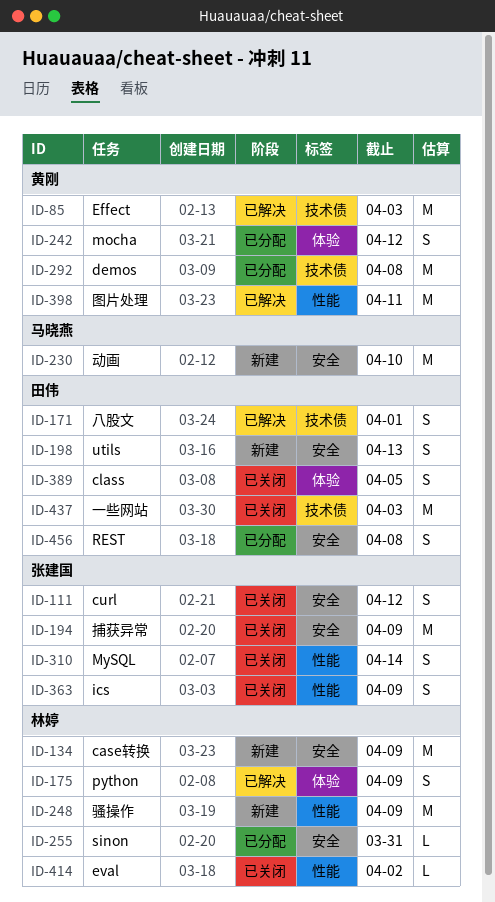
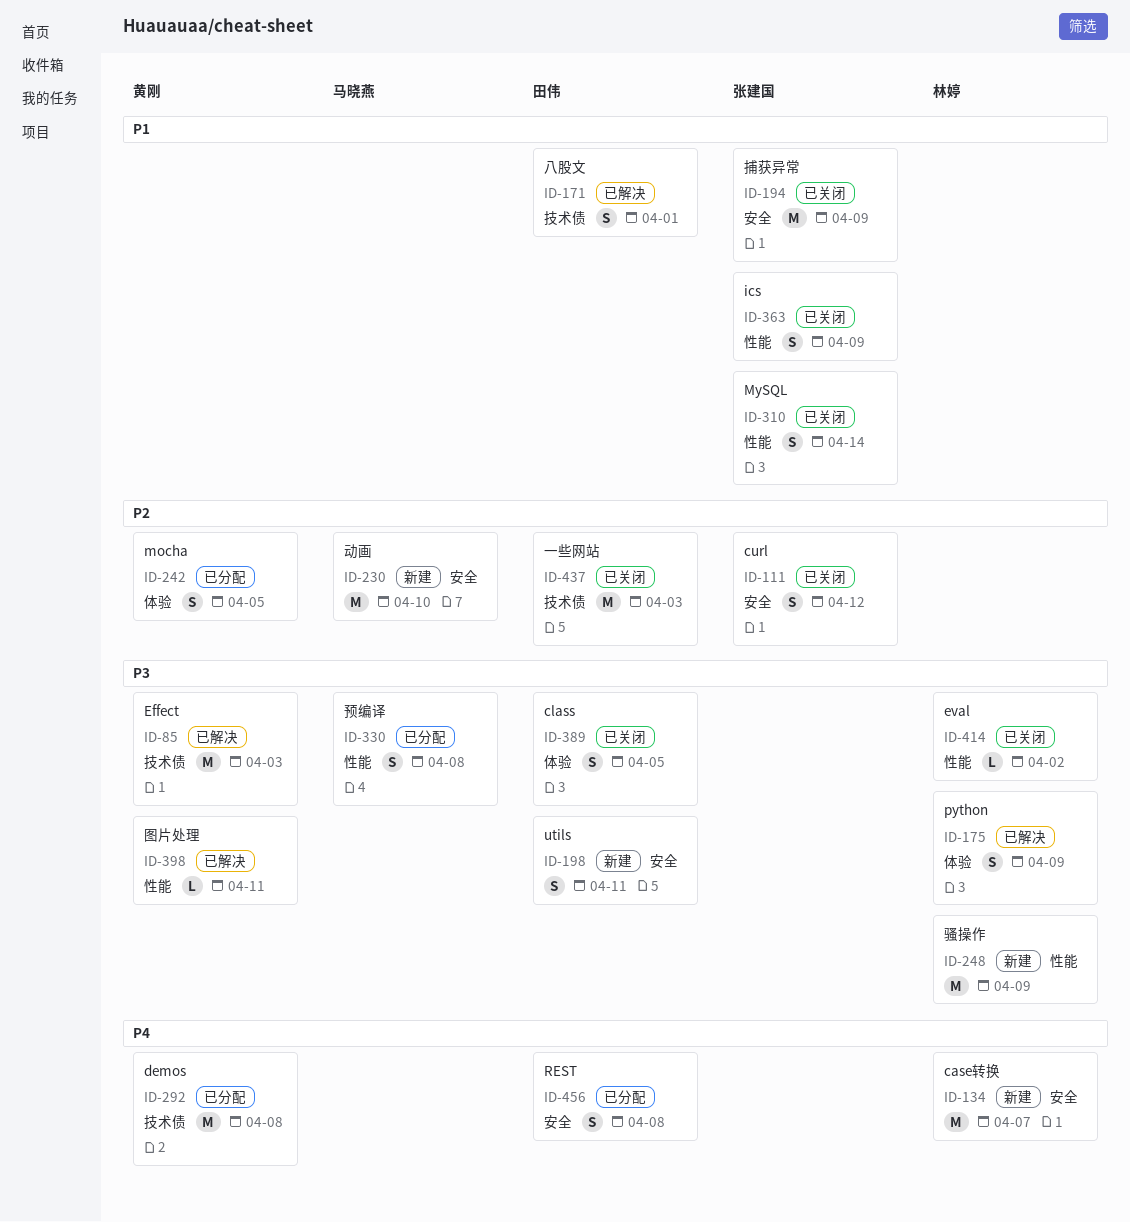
ID-134, due: Apr 9 -> Apr 7
ID-198, due: Apr 13 -> Apr 11
ID-242, due: Apr 12 -> Apr 5
ID-255: present -> none
ID-330: none -> present
ID-398, estimate: M -> L

